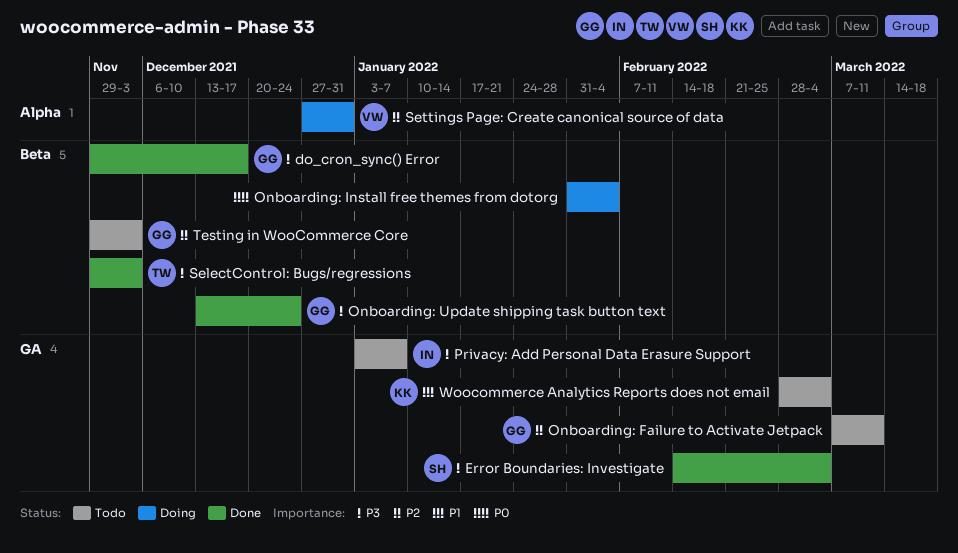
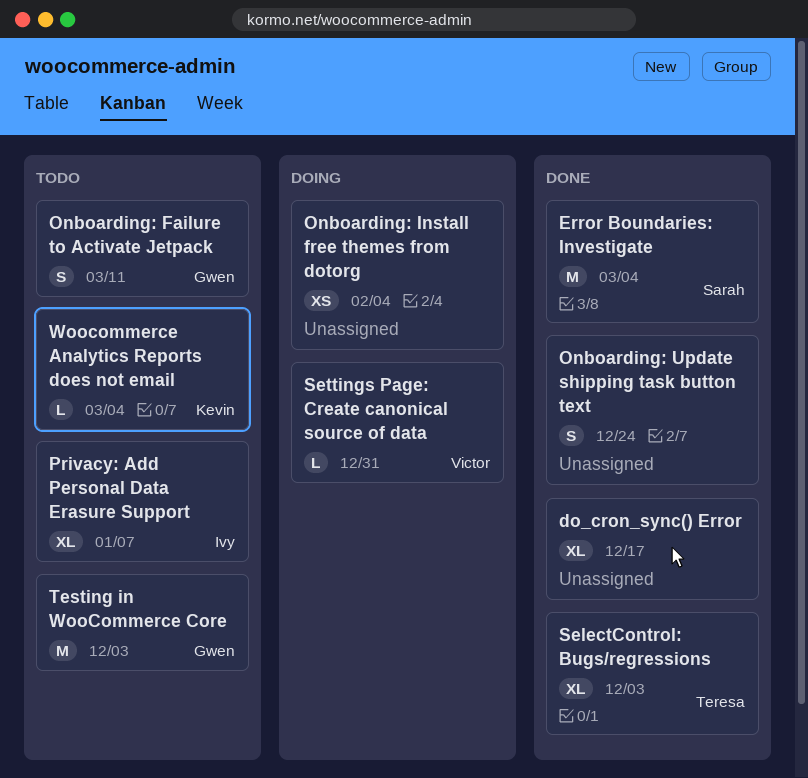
do_cron_sync() Error, owner: Gwen -> none
Onboarding: Update shipping task button text, owner: Gwen -> none

